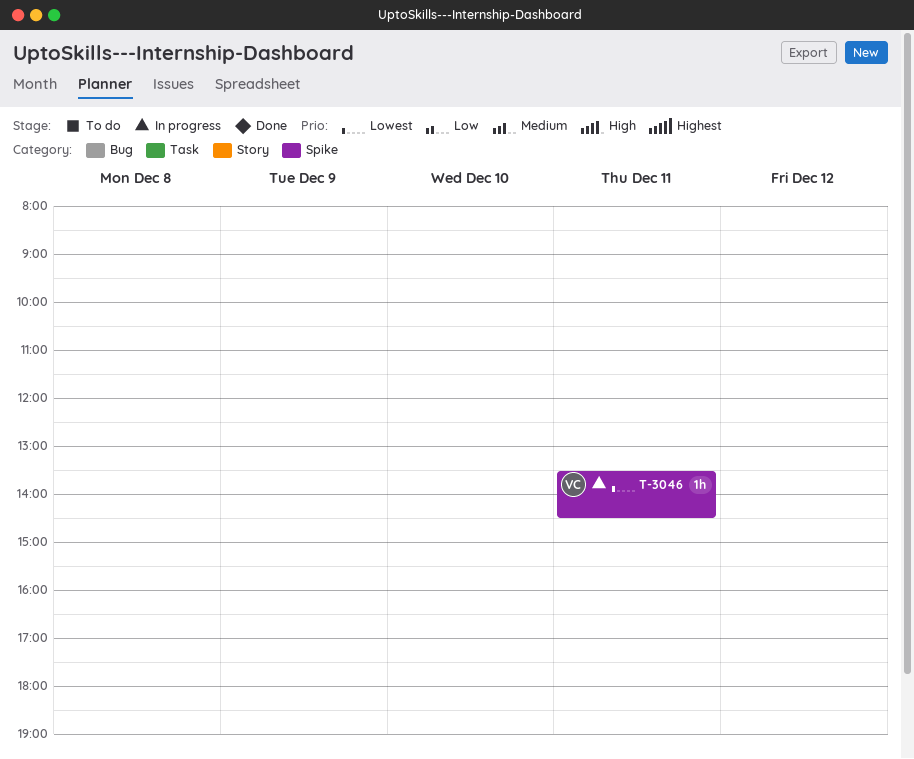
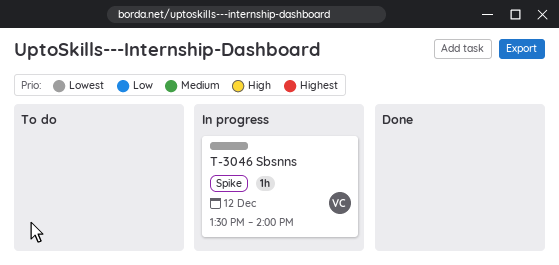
T-3046, day: Dec 11 -> Dec 12
T-3046, ends: 14:30 -> 14:00

